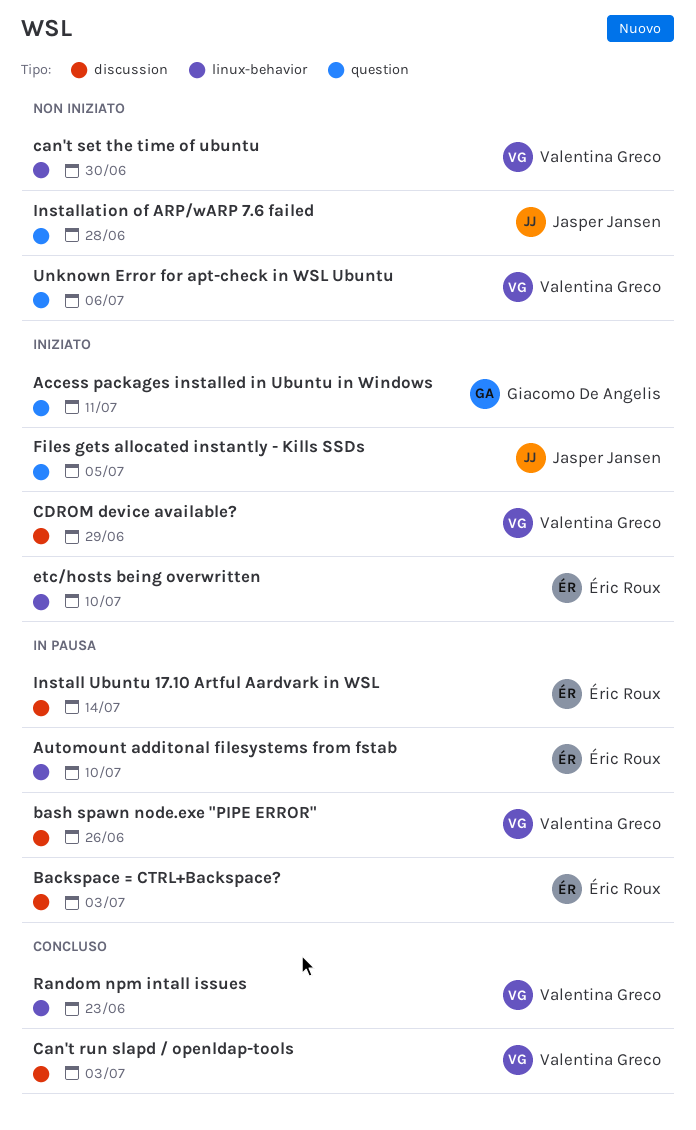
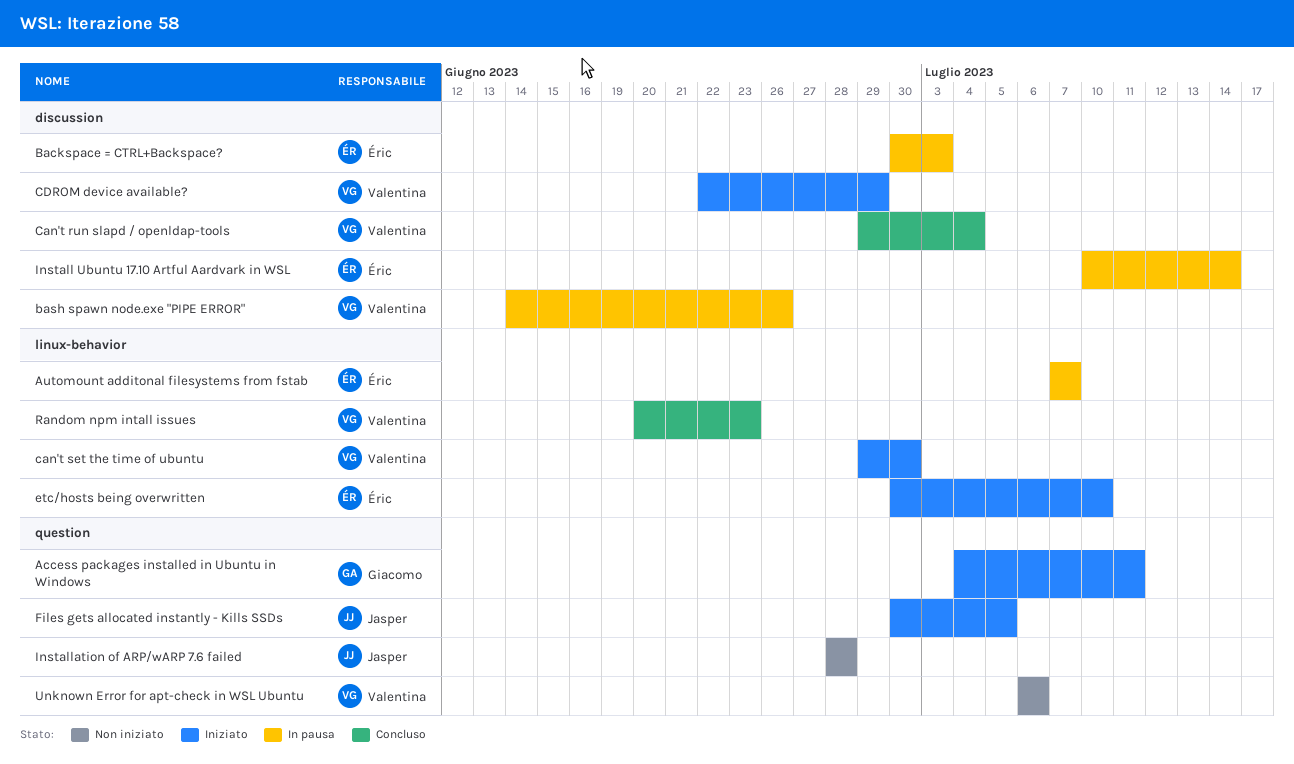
Automount additonal filesystems from fstab, due: Jul 10 -> Jul 7
Can't run slapd / openldap-tools, due: Jul 3 -> Jul 4
can't set the time of ubuntu, status: Non iniziato -> Iniziato

